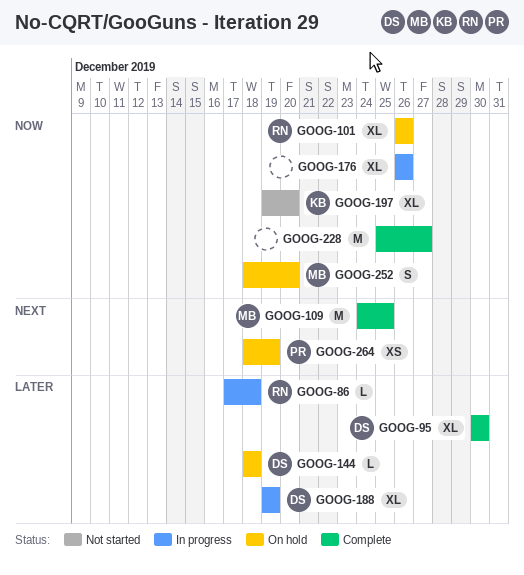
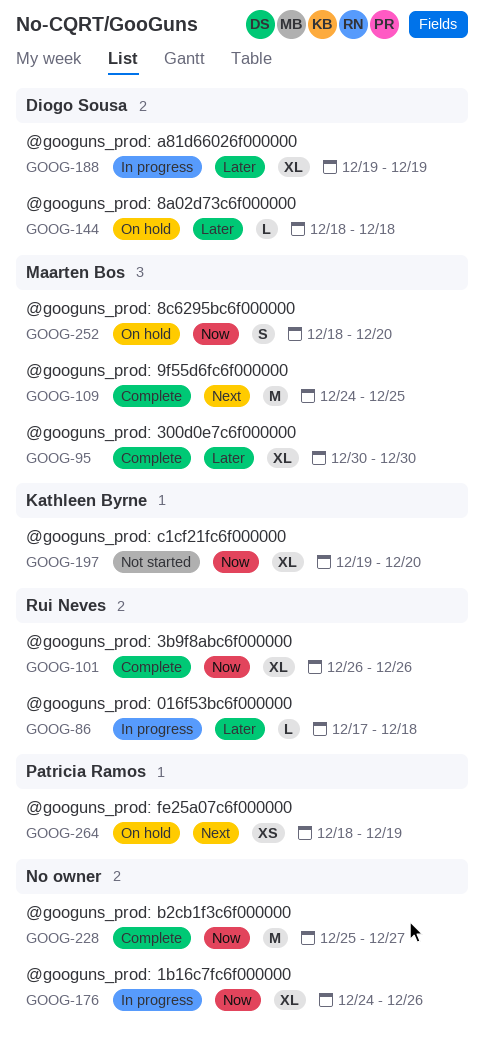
GOOG-95, owner: Diogo Sousa -> Maarten Bos
GOOG-101, status: On hold -> Complete
GOOG-176, start: Dec 26 -> Dec 24

